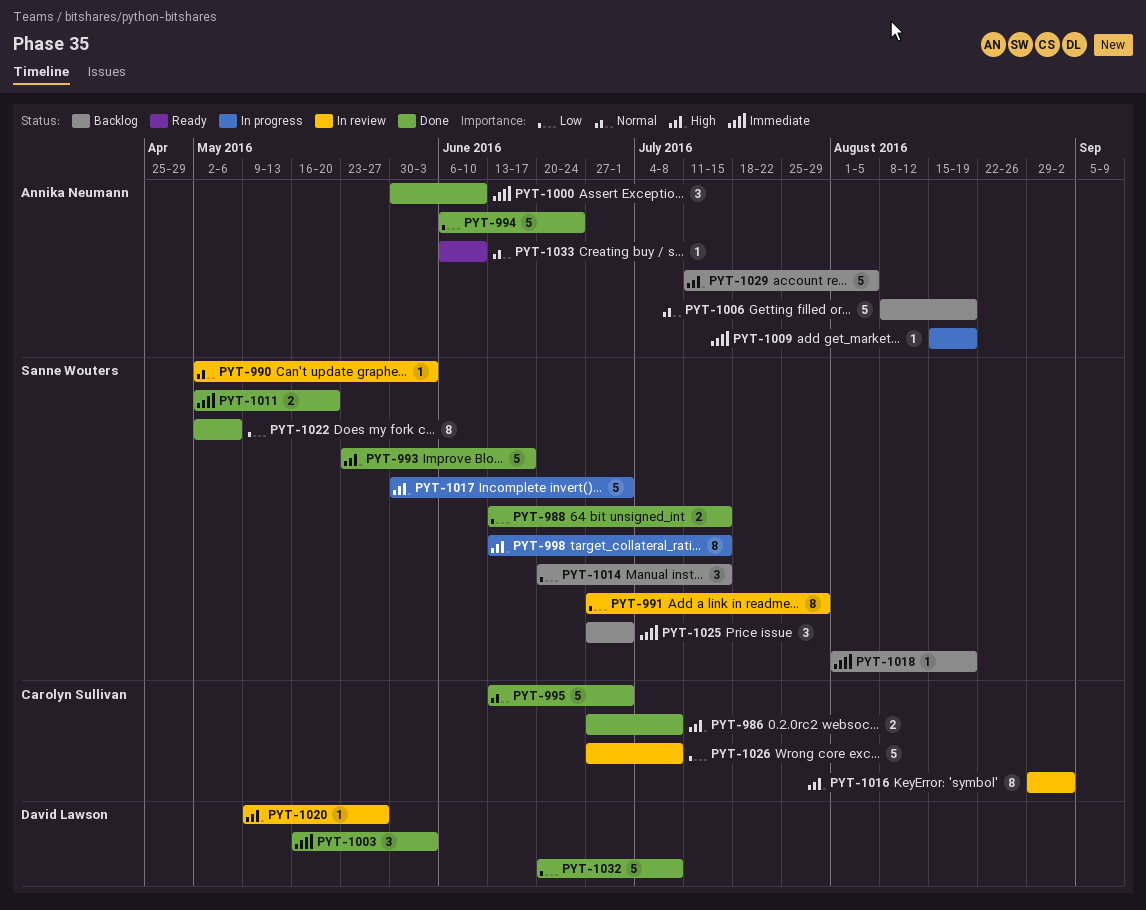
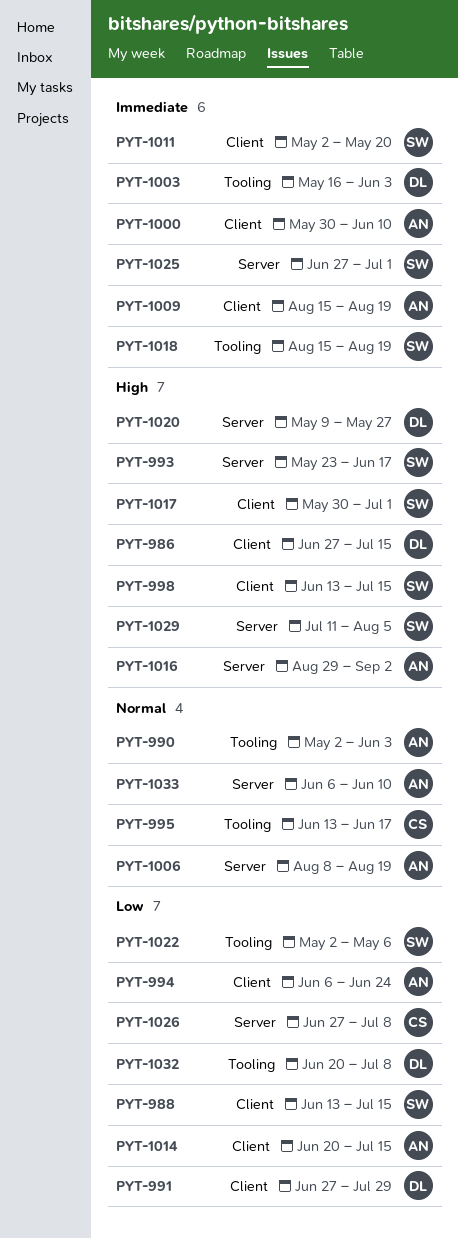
PYT-986, owner: Carolyn Sullivan -> David Lawson
PYT-986, due: Jul 8 -> Jul 15
PYT-990, owner: Sanne Wouters -> Annika Neumann
PYT-991, owner: Sanne Wouters -> David Lawson
PYT-995, due: Jul 1 -> Jun 17
PYT-1014, owner: Sanne Wouters -> Annika Neumann
PYT-1016, owner: Carolyn Sullivan -> Annika Neumann
PYT-1018, start: Aug 1 -> Aug 15
PYT-1029, owner: Annika Neumann -> Sanne Wouters

